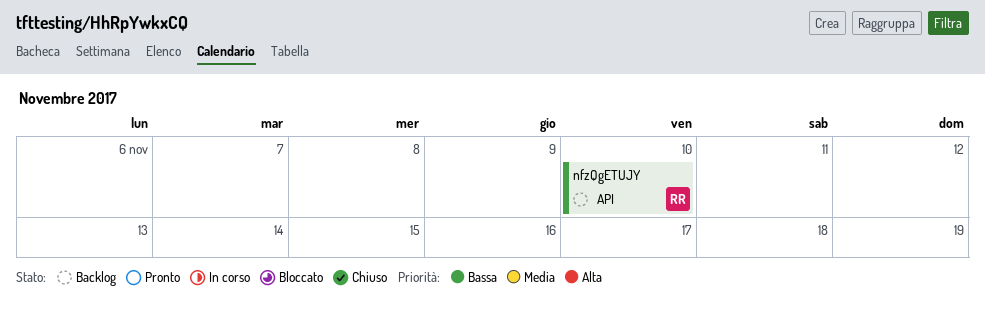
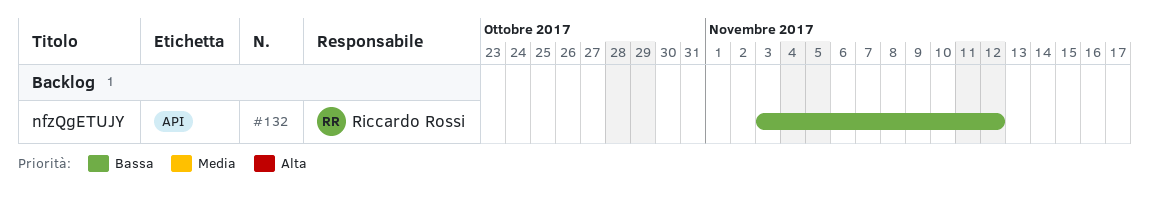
nfzQgETUJY, due: Nov 10 -> Nov 12

